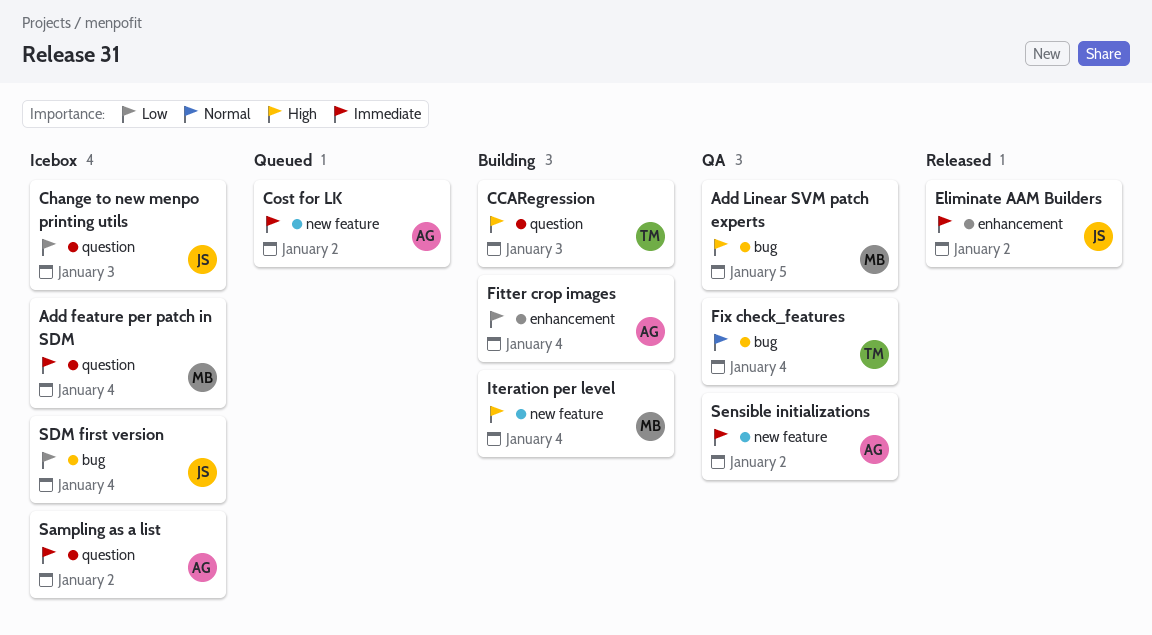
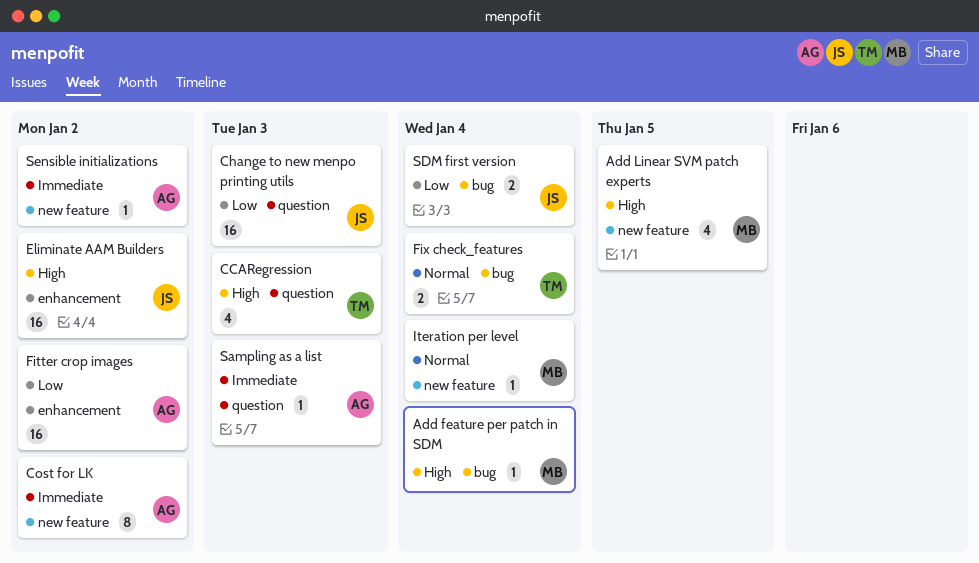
Add feature per patch in SDM, priority: Immediate -> High
Add feature per patch in SDM, label: question -> bug
Add Linear SVM patch experts, label: bug -> new feature
Eliminate AAM Builders, priority: Immediate -> High
Fitter crop images, due: Jan 4 -> Jan 2
Iteration per level, priority: High -> Normal
Sampling as a list, due: Jan 2 -> Jan 3

